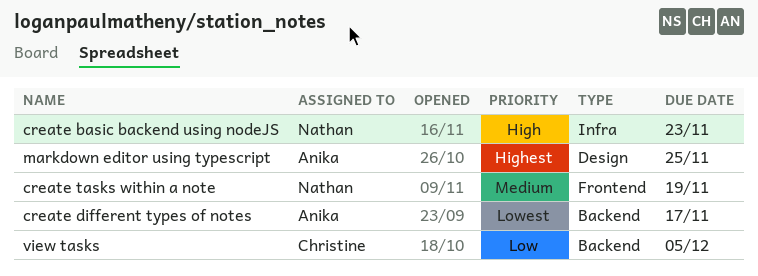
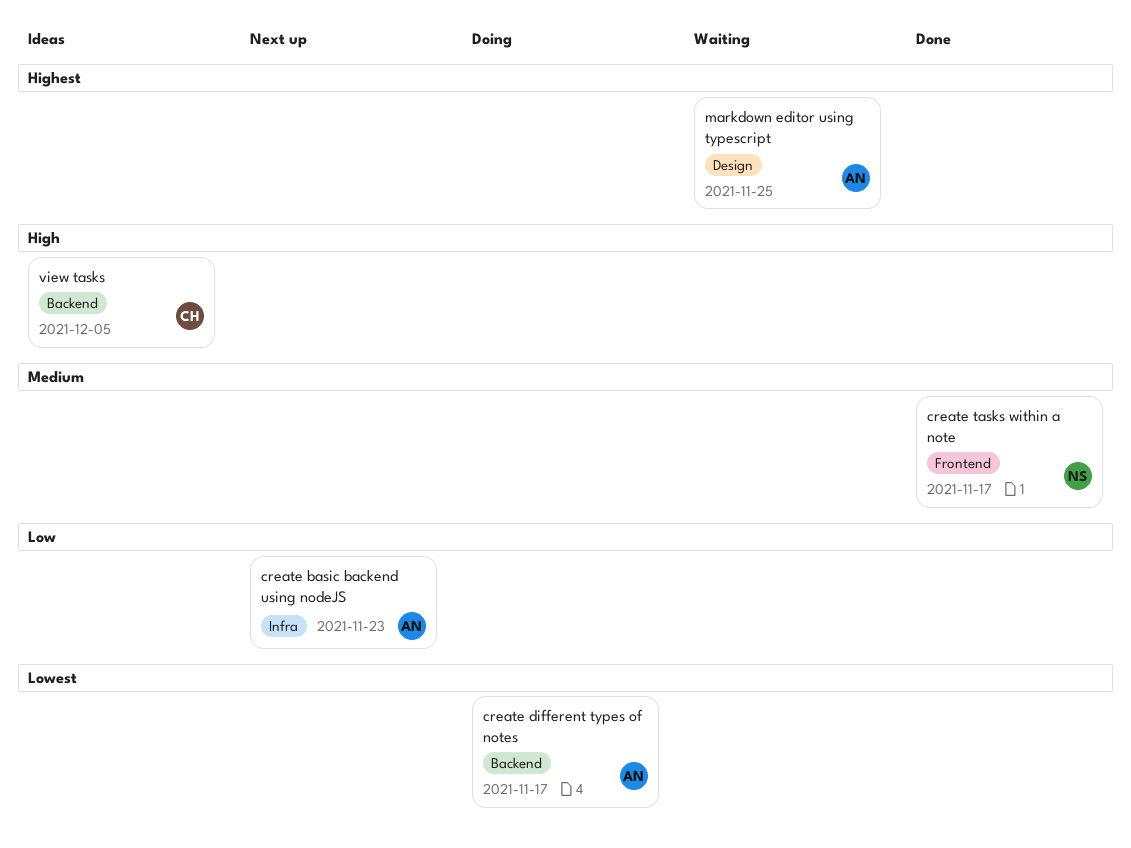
create basic backend using nodeJS, owner: Nathan -> Anika
create basic backend using nodeJS, priority: High -> Low
create tasks within a note, due: Nov 19 -> Nov 17
view tasks, priority: Low -> High

